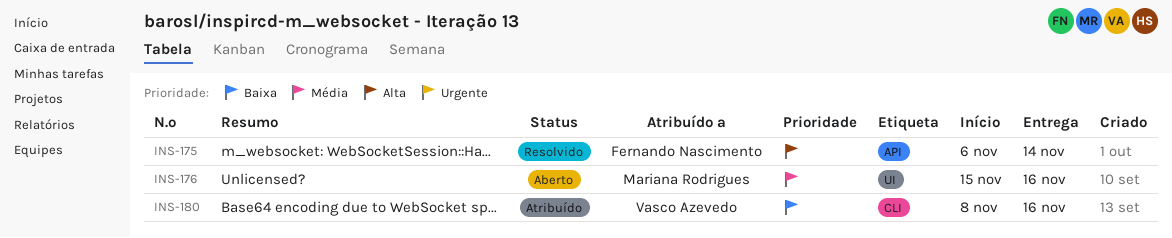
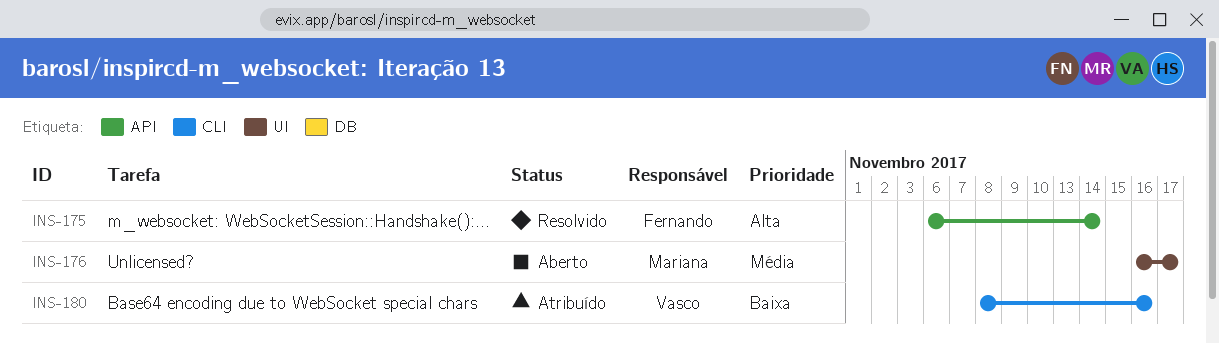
INS-176, start: Nov 15 -> Nov 16
INS-176, due: Nov 16 -> Nov 17

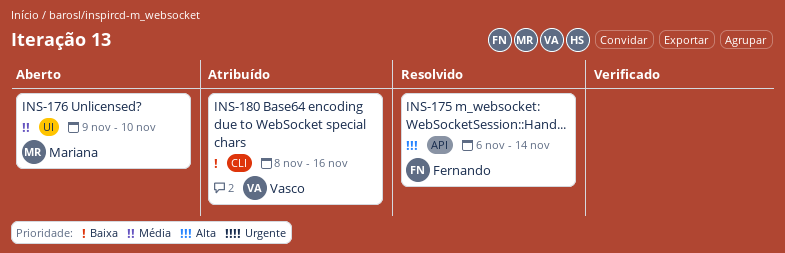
INS-176, start: Nov 16 -> Nov 9
INS-176, due: Nov 17 -> Nov 10

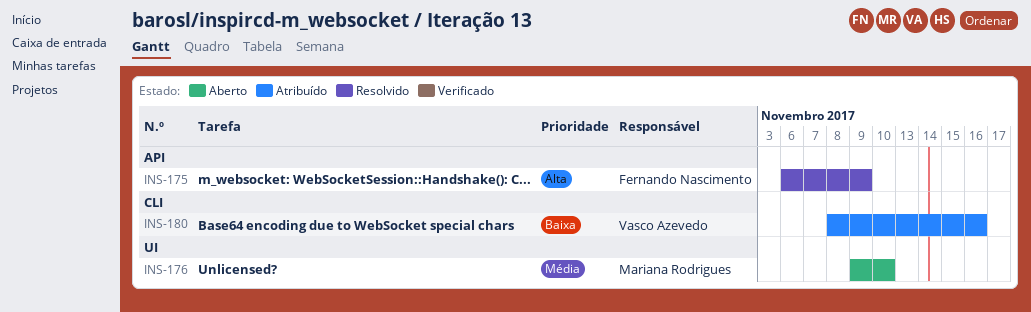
INS-175, due: Nov 14 -> Nov 9

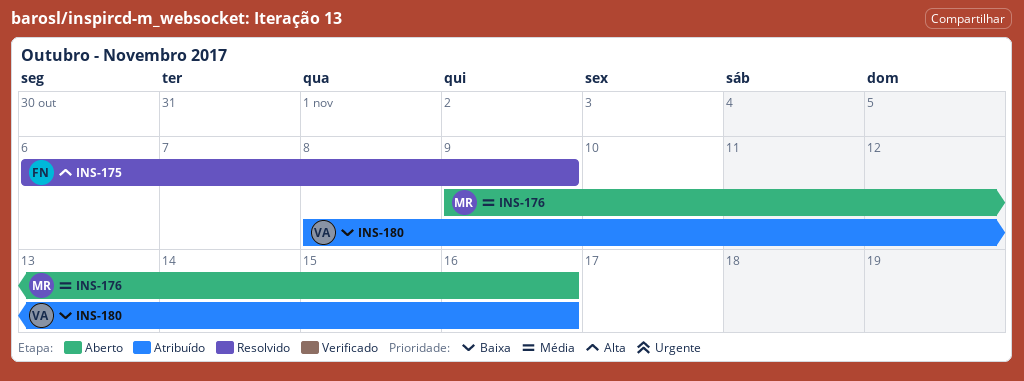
INS-176, due: Nov 10 -> Nov 16

